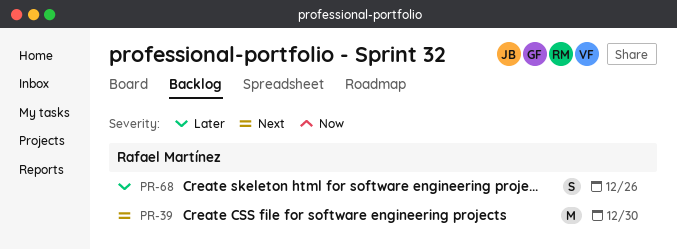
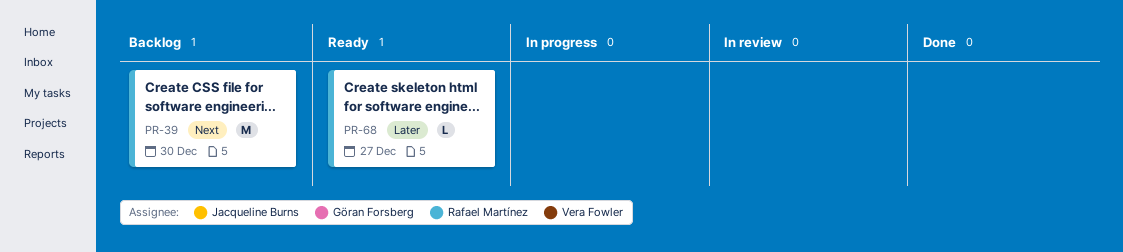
PR-68, estimate: S -> L
PR-68, due: Dec 26 -> Dec 27

